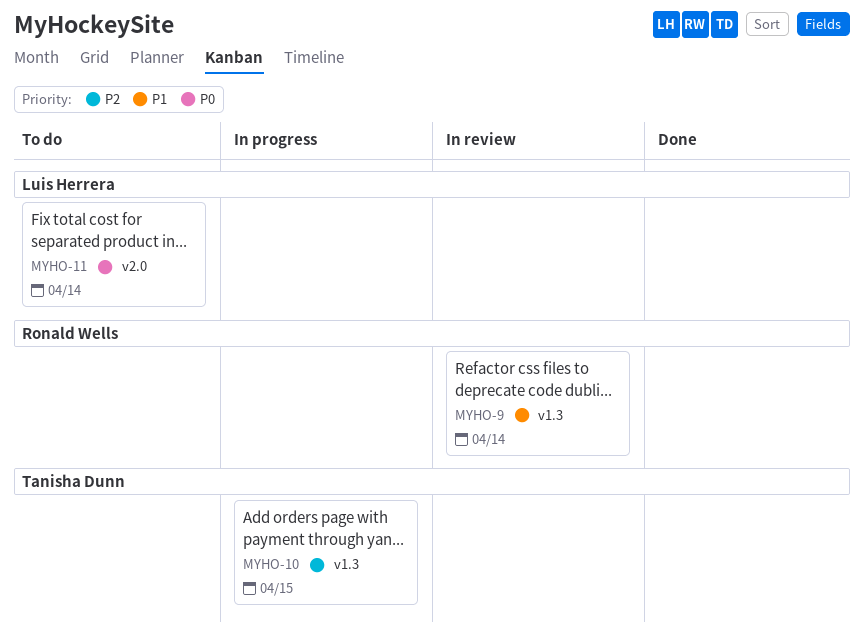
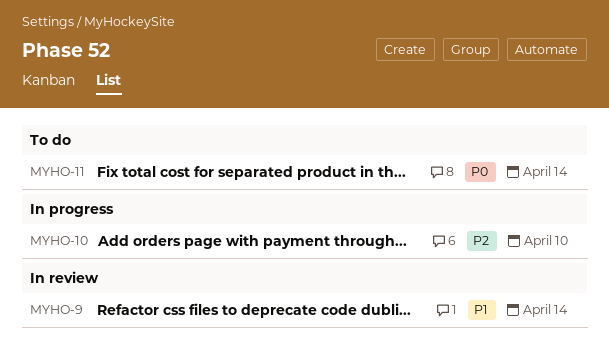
MYHO-10, due: Apr 15 -> Apr 10

